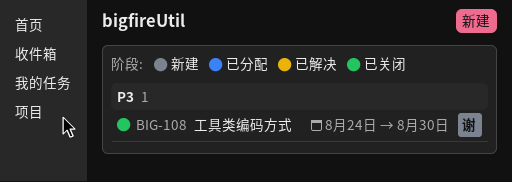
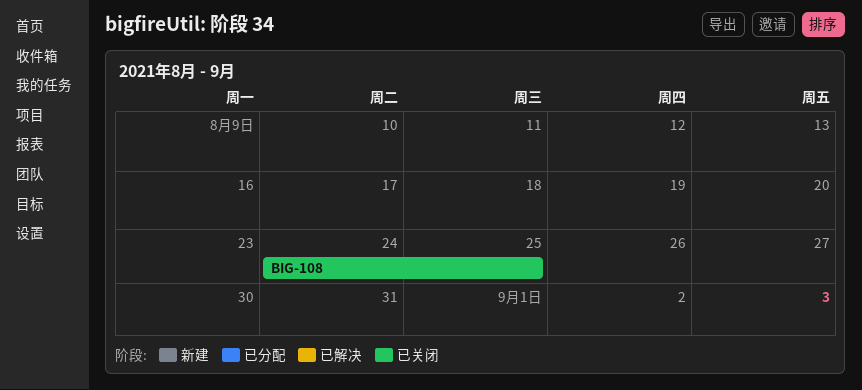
BIG-108, due: Aug 30 -> Aug 25

